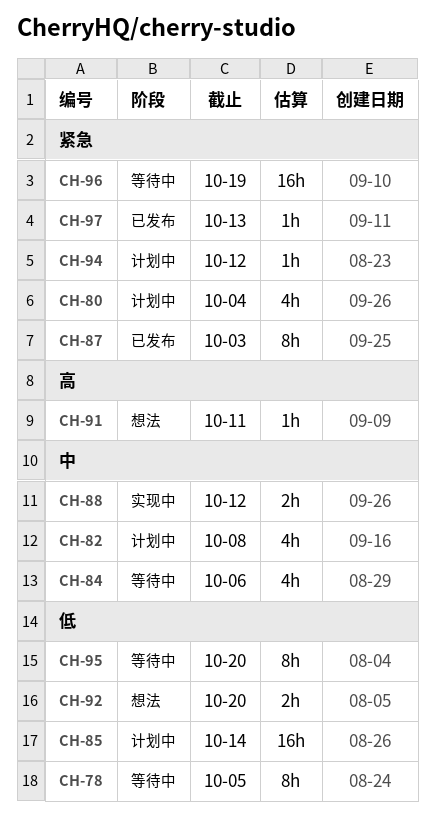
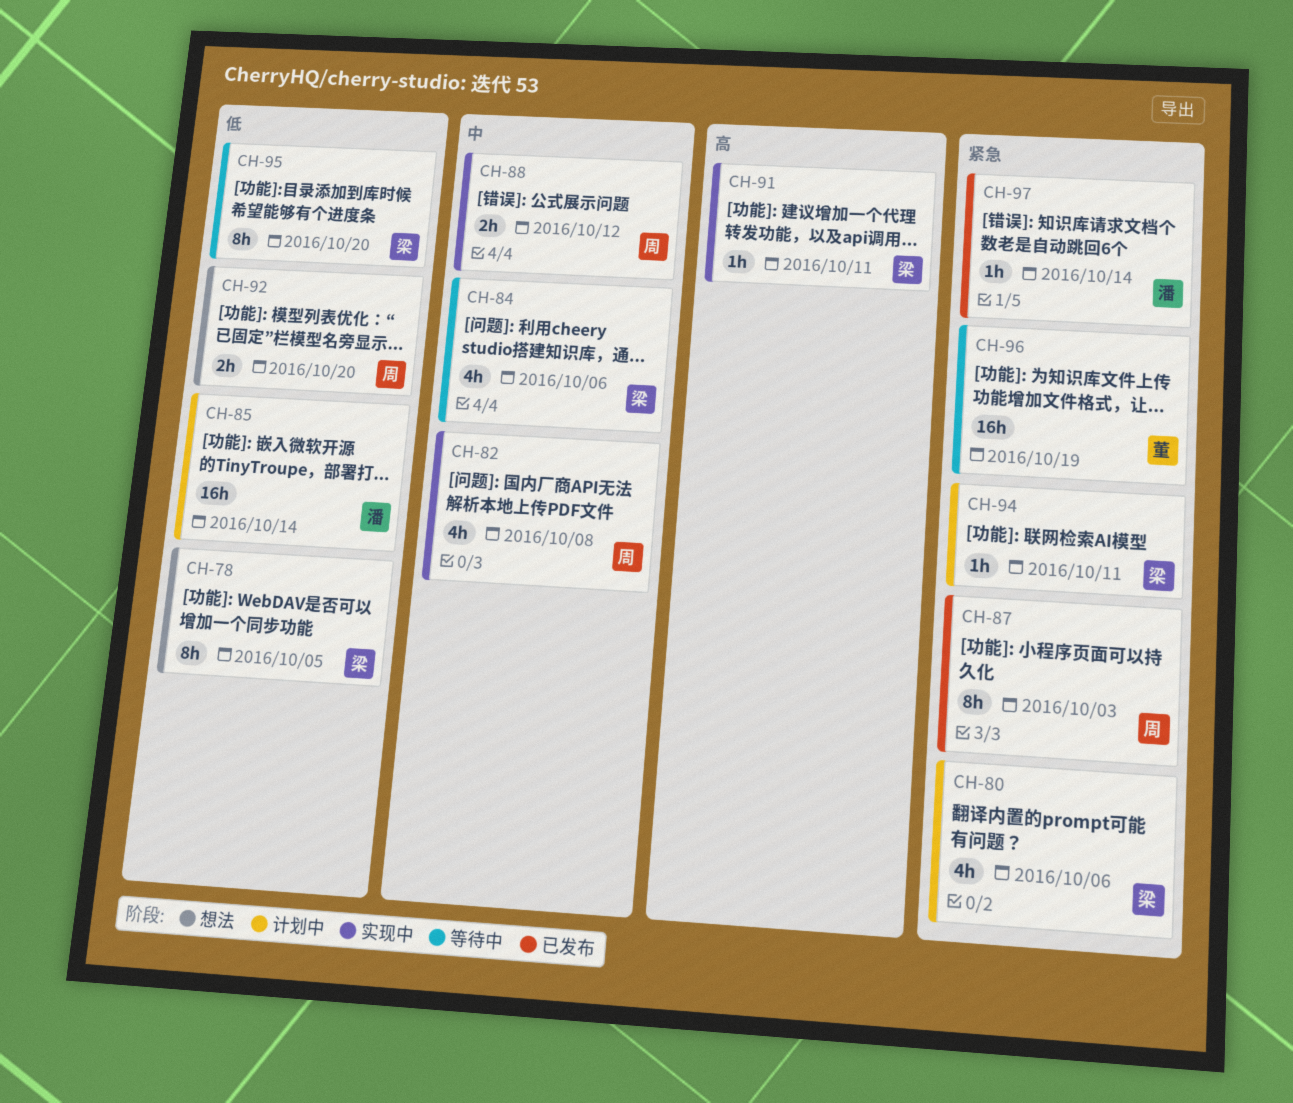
CH-78, status: 等待中 -> 想法
CH-80, due: Oct 4 -> Oct 6
CH-82, status: 计划中 -> 实现中
CH-91, status: 想法 -> 实现中
CH-94, due: Oct 12 -> Oct 11
CH-97, due: Oct 13 -> Oct 14

